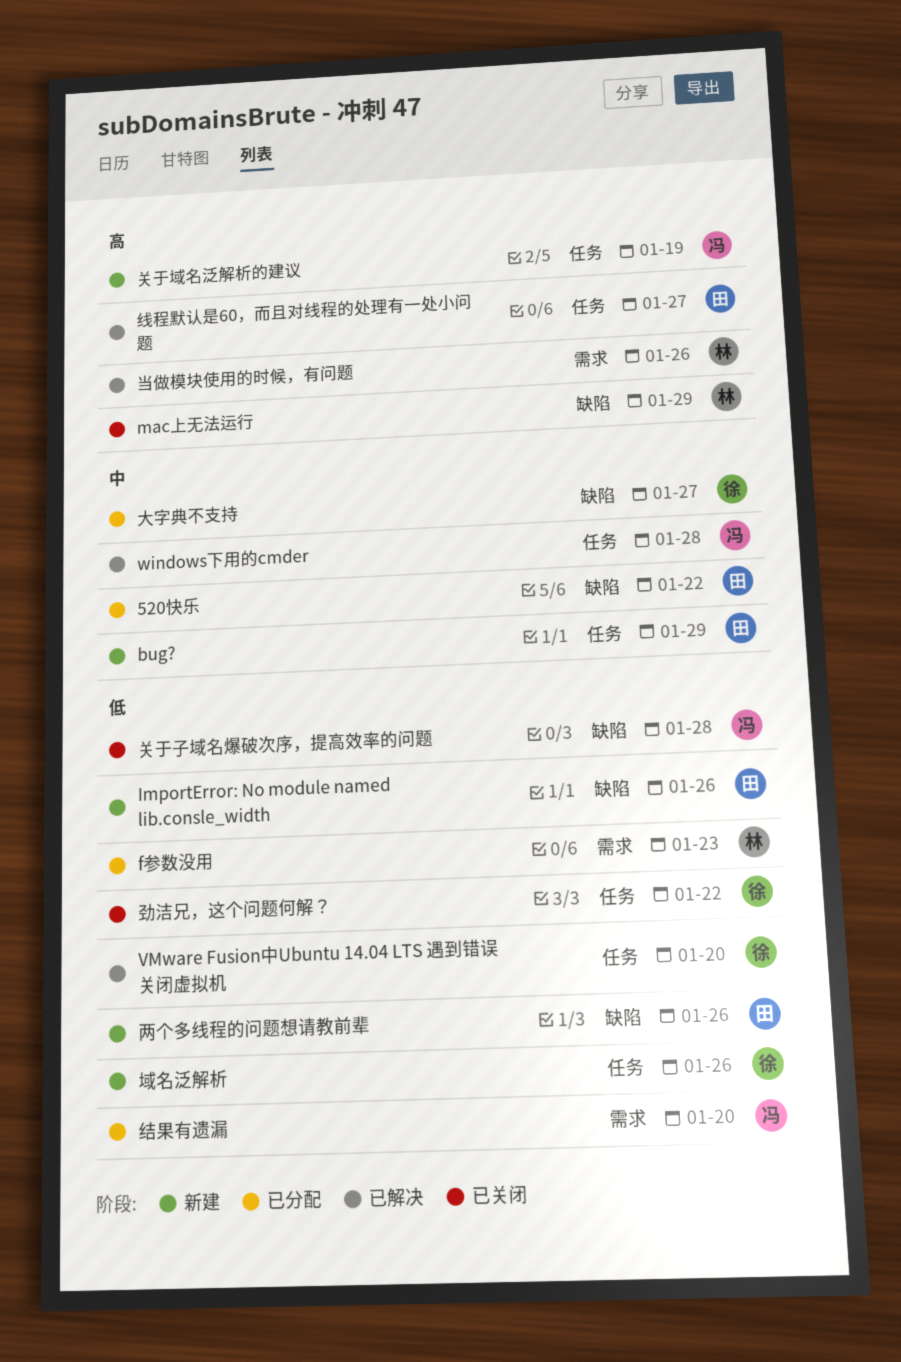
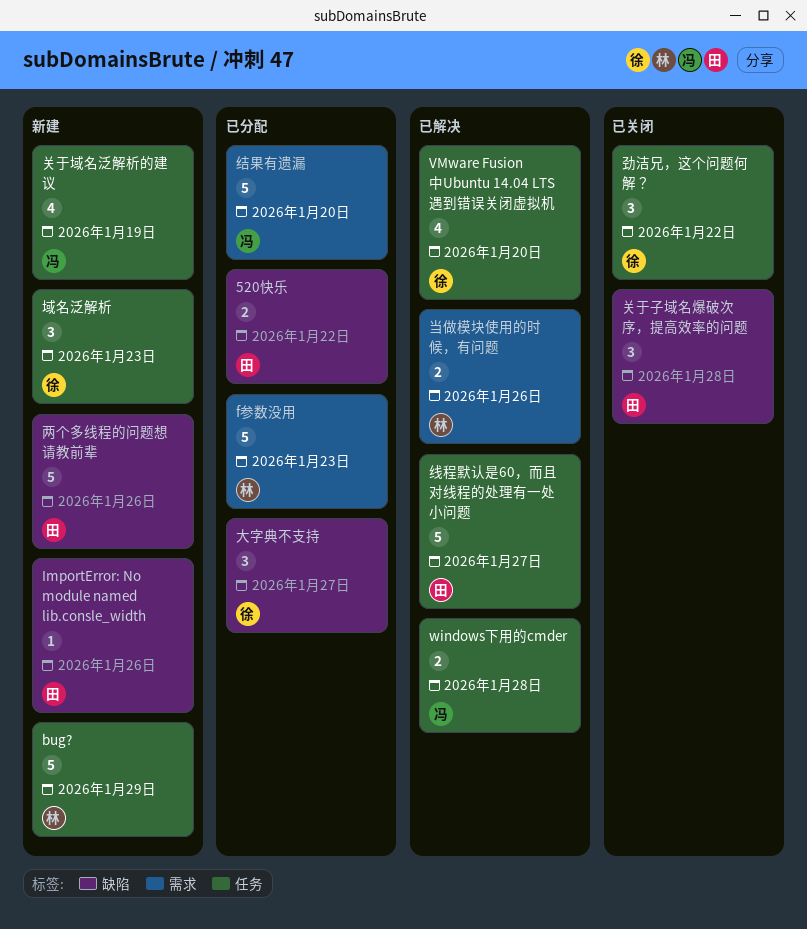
bug?, owner: 田 -> 林
mac上无法运行: present -> none
关于子域名爆破次序，提高效率的问题, owner: 冯 -> 田
域名泛解析, due: Jan 26 -> Jan 23

